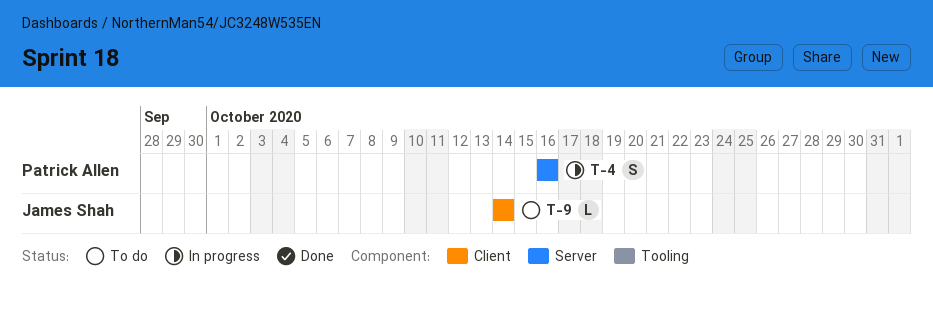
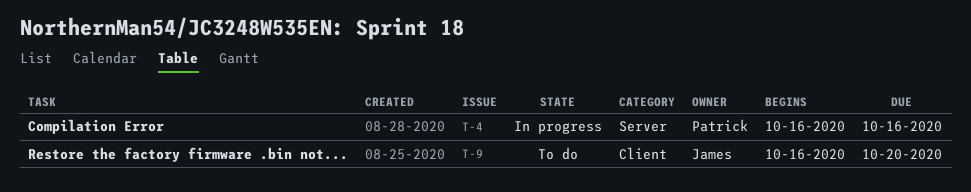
T-9, start: Oct 14 -> Oct 16
T-9, due: Oct 14 -> Oct 20

